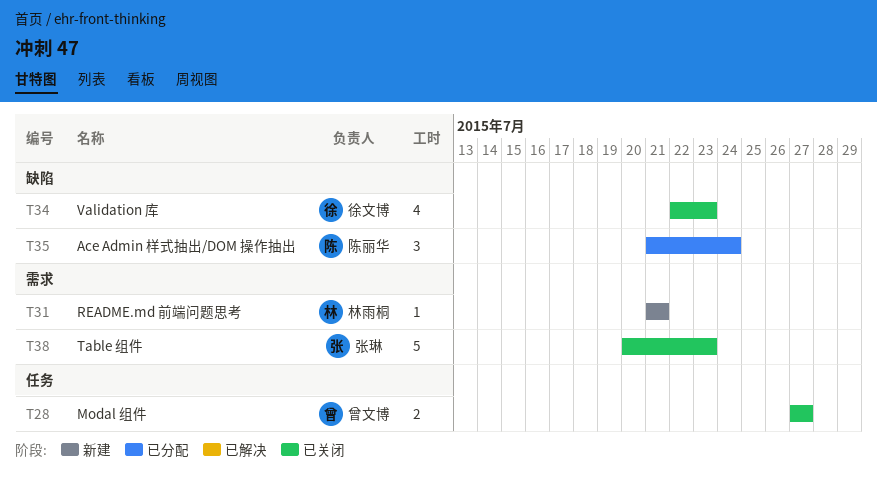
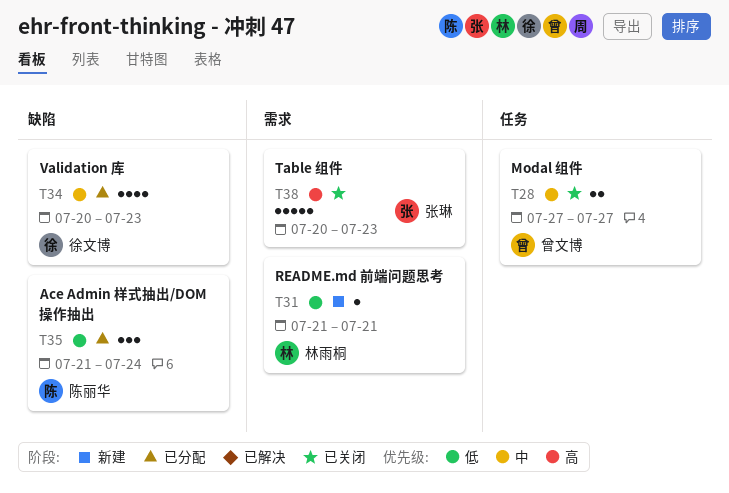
T34, status: 已关闭 -> 已分配
T34, start: Jul 22 -> Jul 20

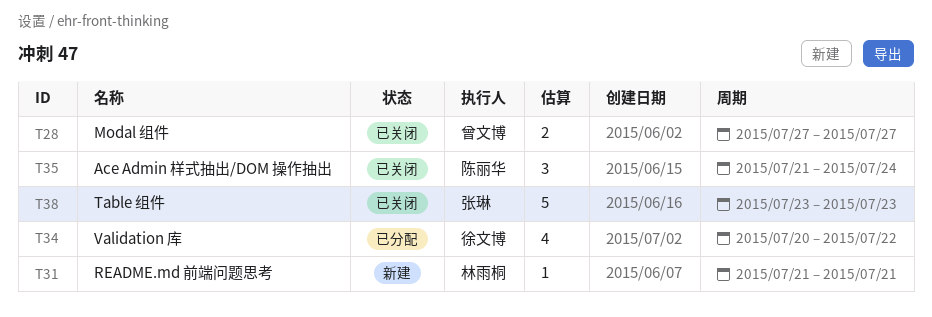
T34, due: Jul 23 -> Jul 22
T35, status: 已分配 -> 已关闭
T38, start: Jul 20 -> Jul 23

